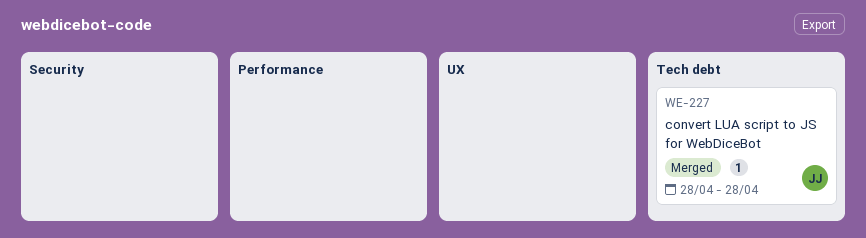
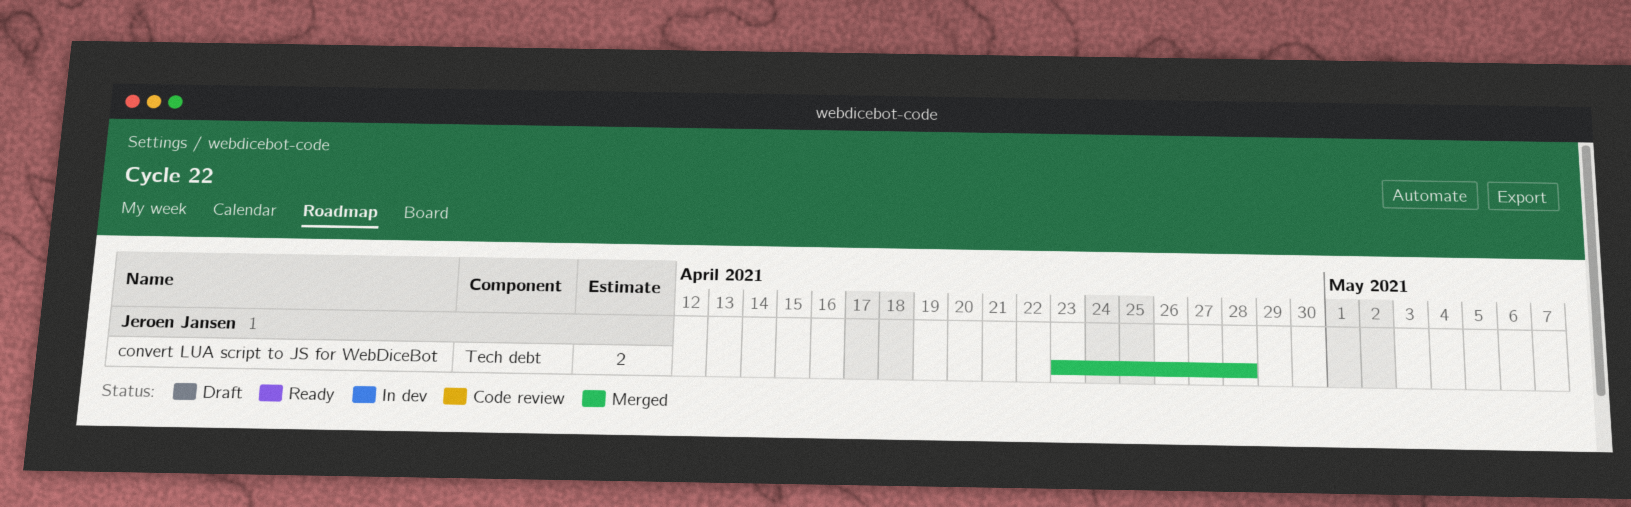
convert LUA script to JS for WebDiceBot, estimate: 1 -> 2
convert LUA script to JS for WebDiceBot, start: Apr 28 -> Apr 23

